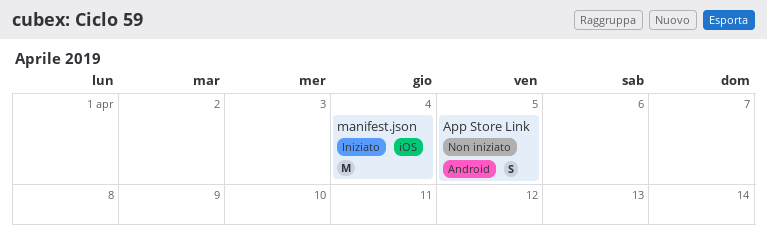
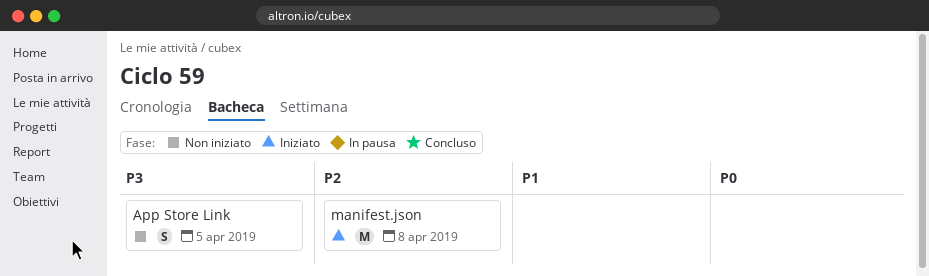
manifest.json, due: Apr 4 -> Apr 8

